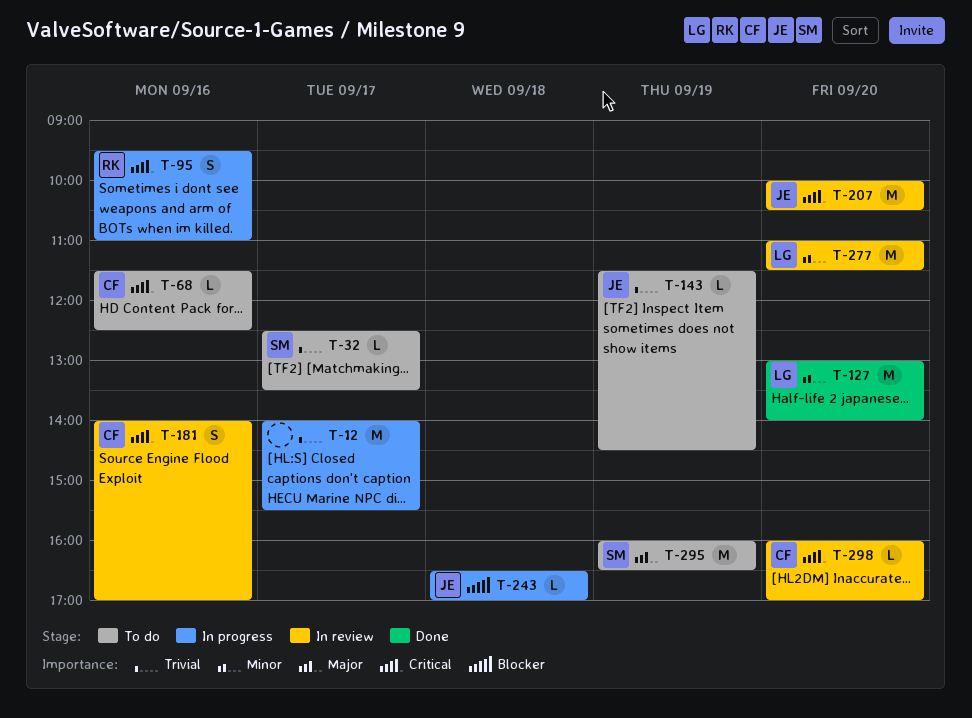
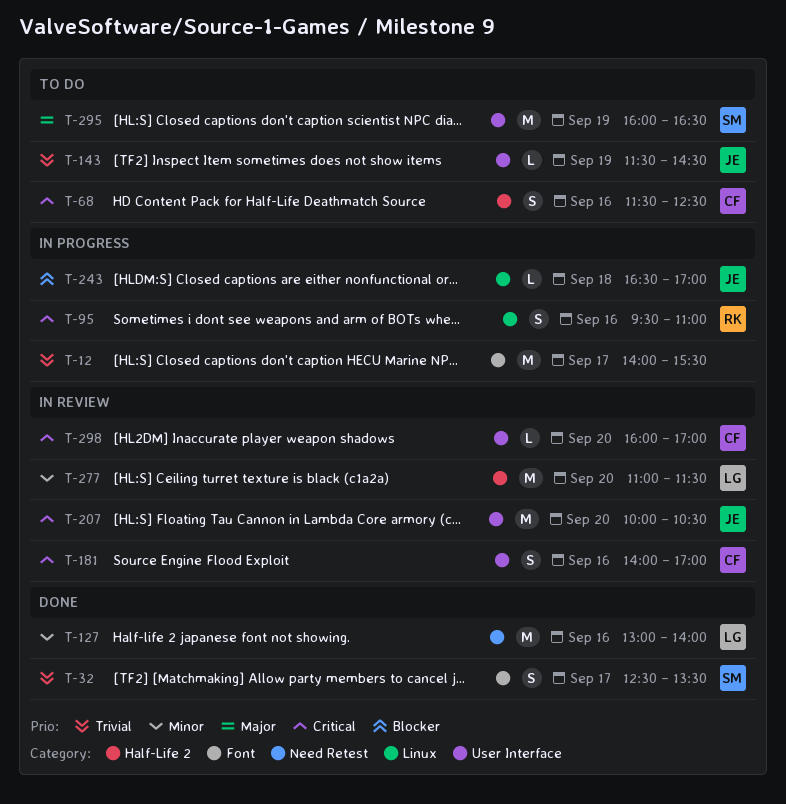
T-32, status: To do -> Done
T-32, estimate: L -> S
T-68, estimate: L -> S
T-127, day: Sep 20 -> Sep 16

